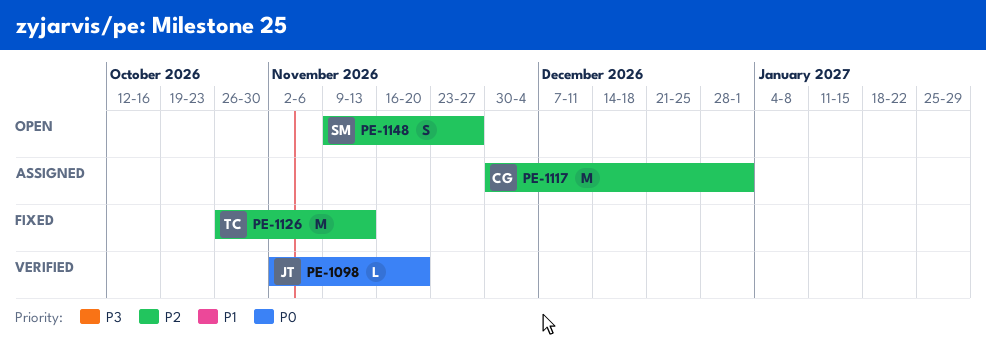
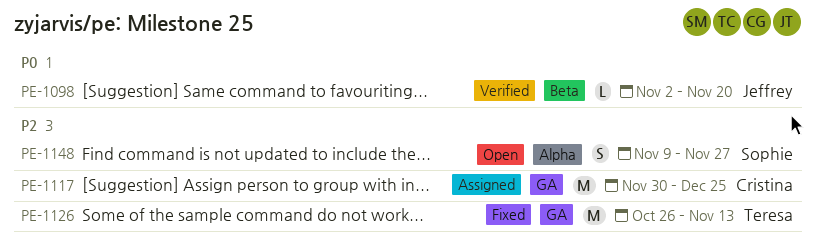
PE-1117, due: Jan 1 -> Dec 25

